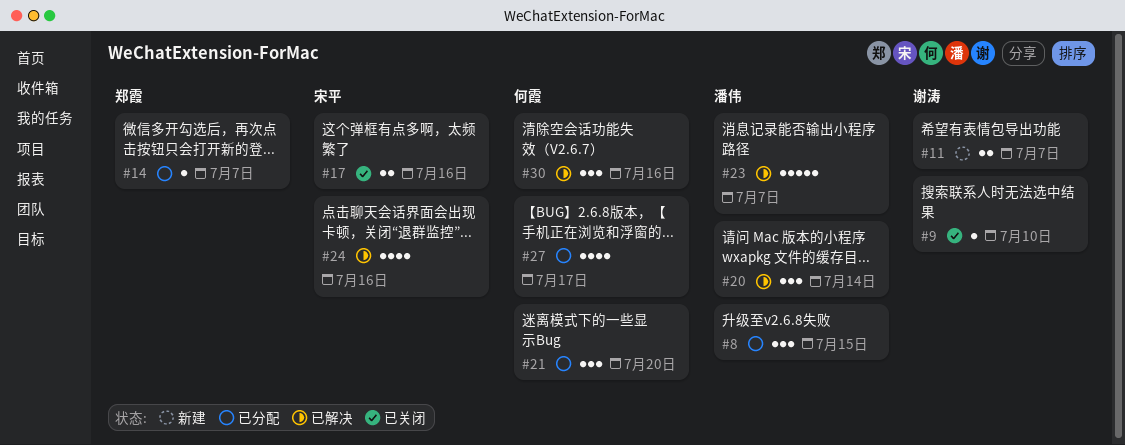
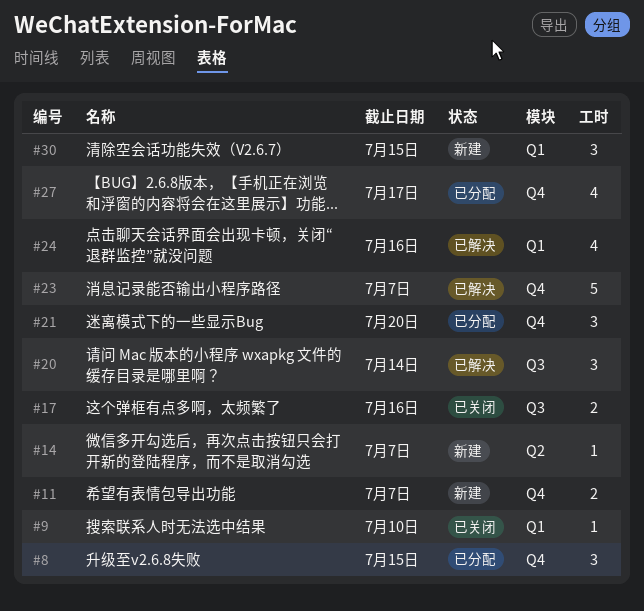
#14, status: 已分配 -> 新建
#30, status: 已解决 -> 新建
#30, due: Jul 16 -> Jul 15

